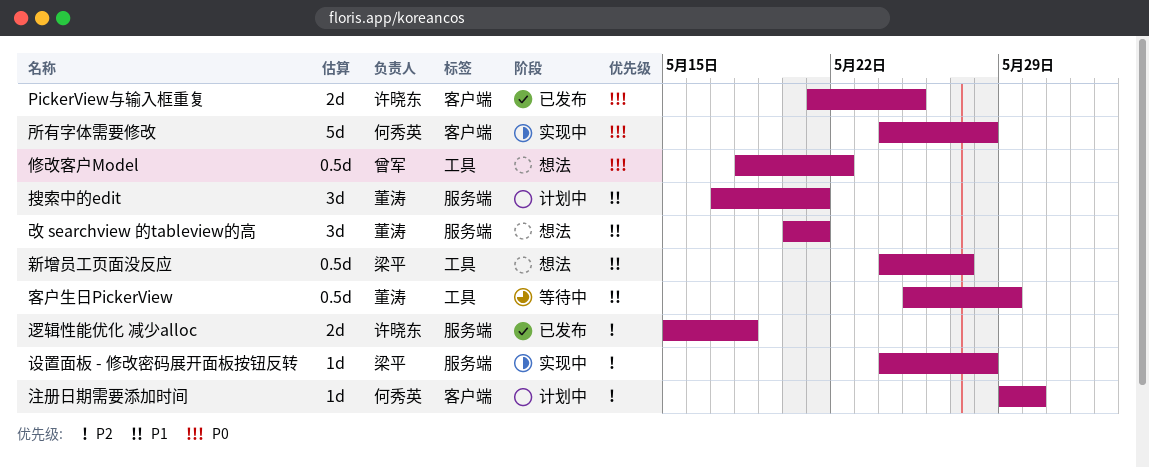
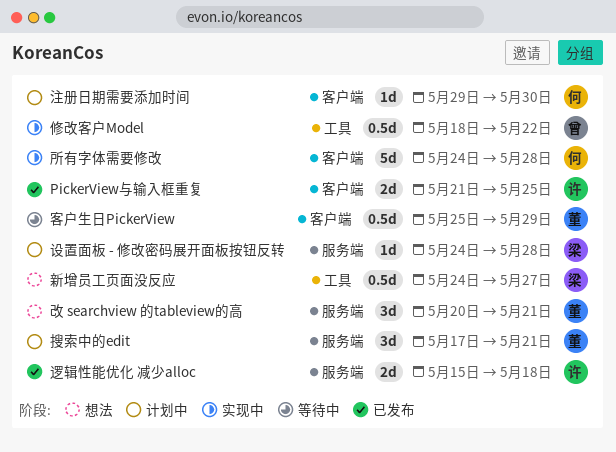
修改客户Model, status: 想法 -> 实现中
客户生日PickerView, label: 工具 -> 客户端
设置面板 - 修改密码展开面板按钮反转, status: 实现中 -> 计划中

